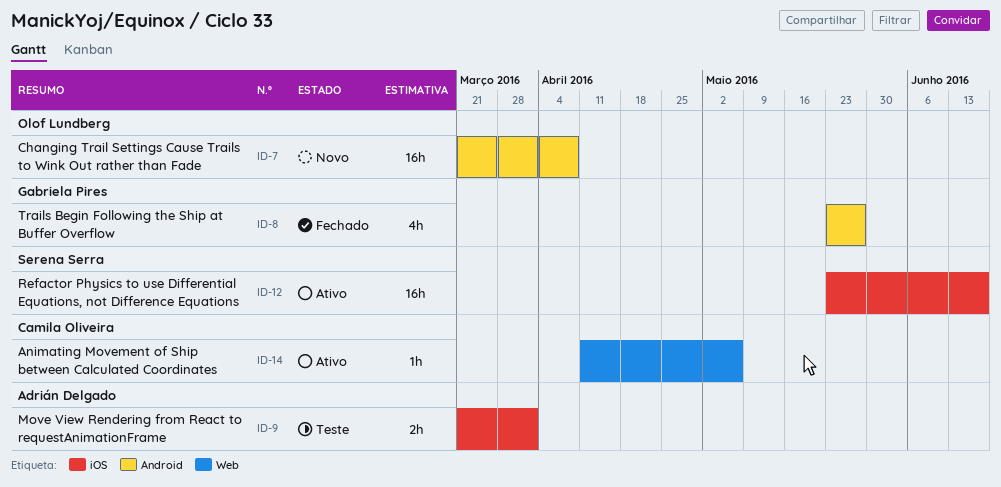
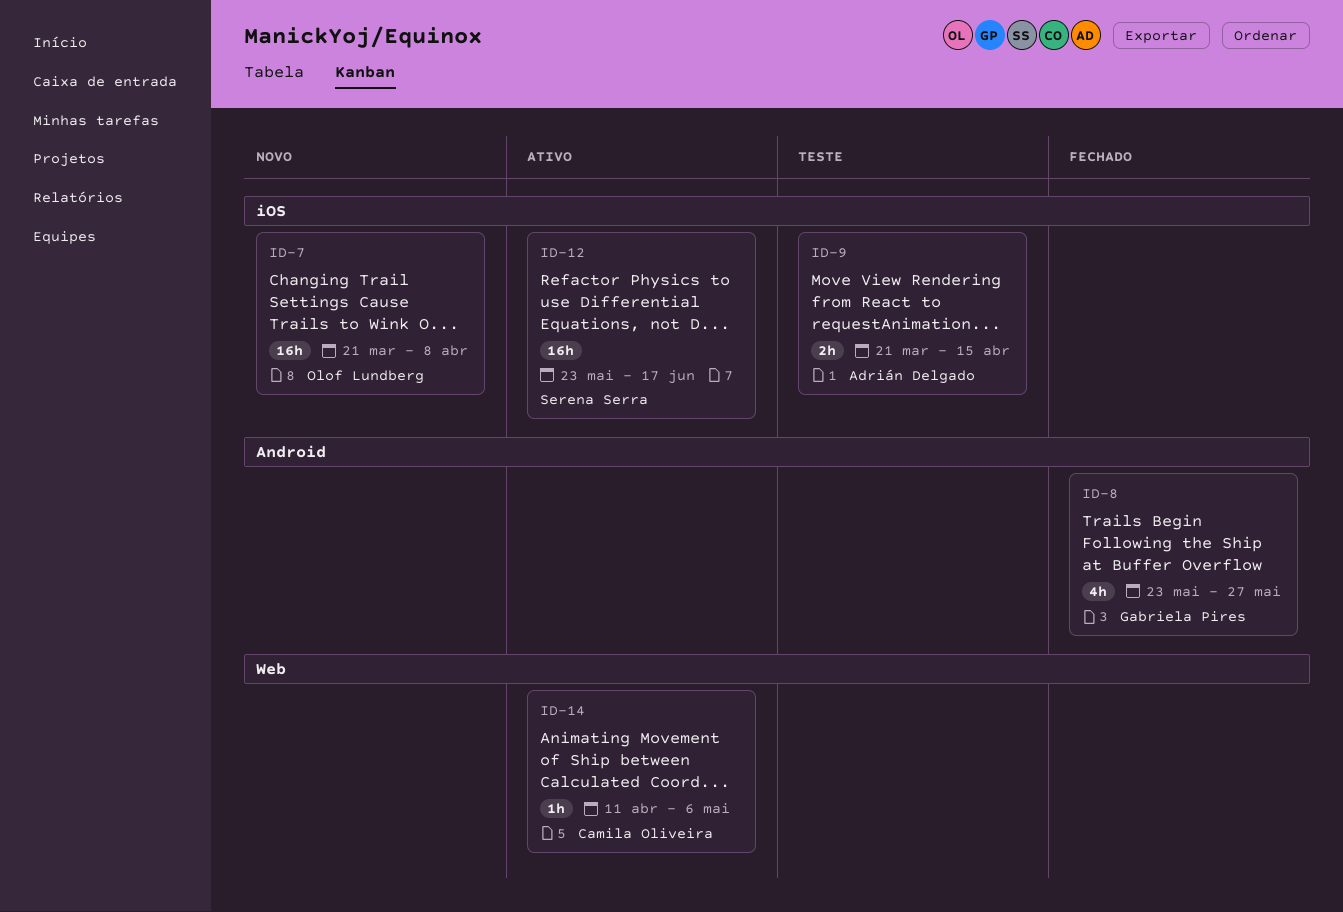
ID-7, label: Android -> iOS
ID-9, due: Apr 1 -> Apr 15

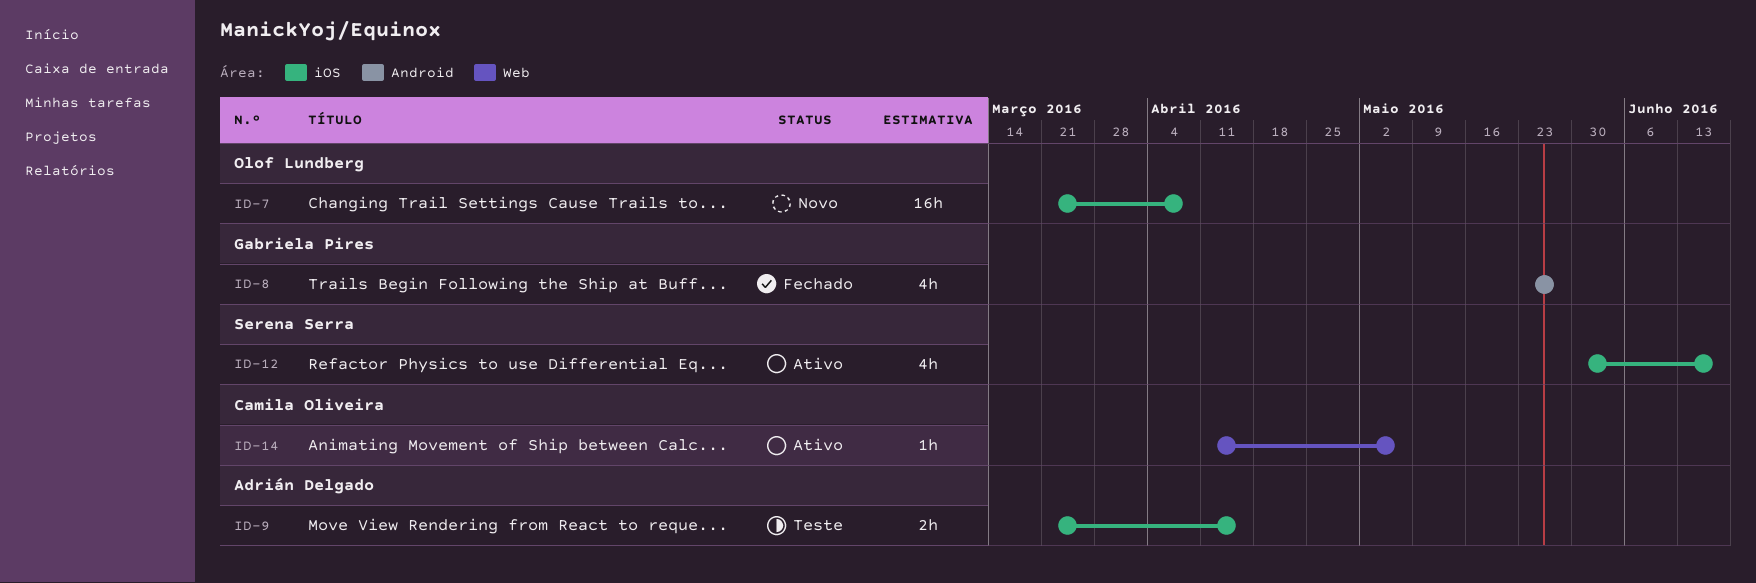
ID-12, estimate: 16h -> 4h
ID-12, start: May 23 -> May 30

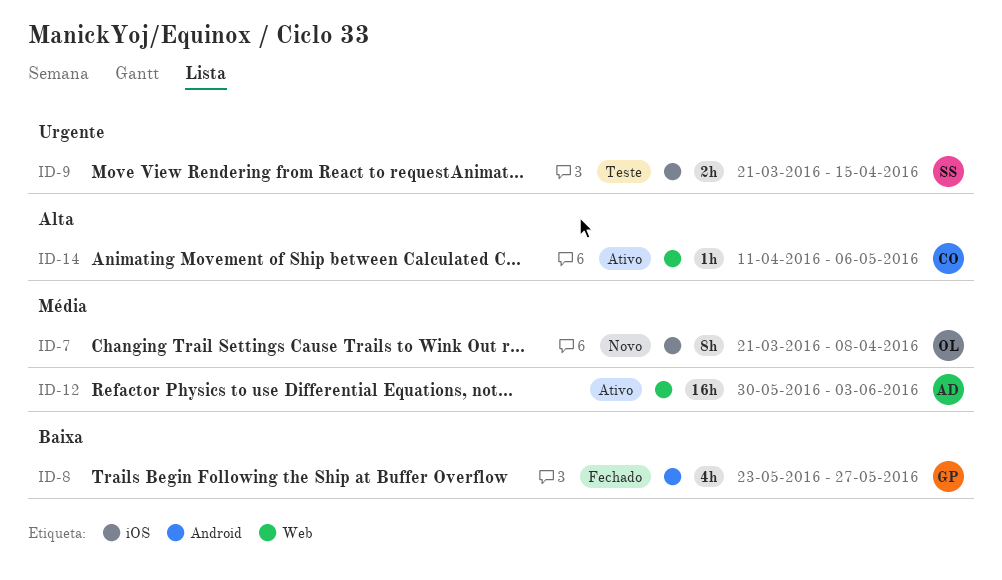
ID-7, estimate: 16h -> 8h
ID-9, owner: Adrián Delgado -> Serena Serra
ID-12, owner: Serena Serra -> Adrián Delgado
ID-12, label: iOS -> Web
ID-12, estimate: 4h -> 16h
ID-12, due: Jun 17 -> Jun 3

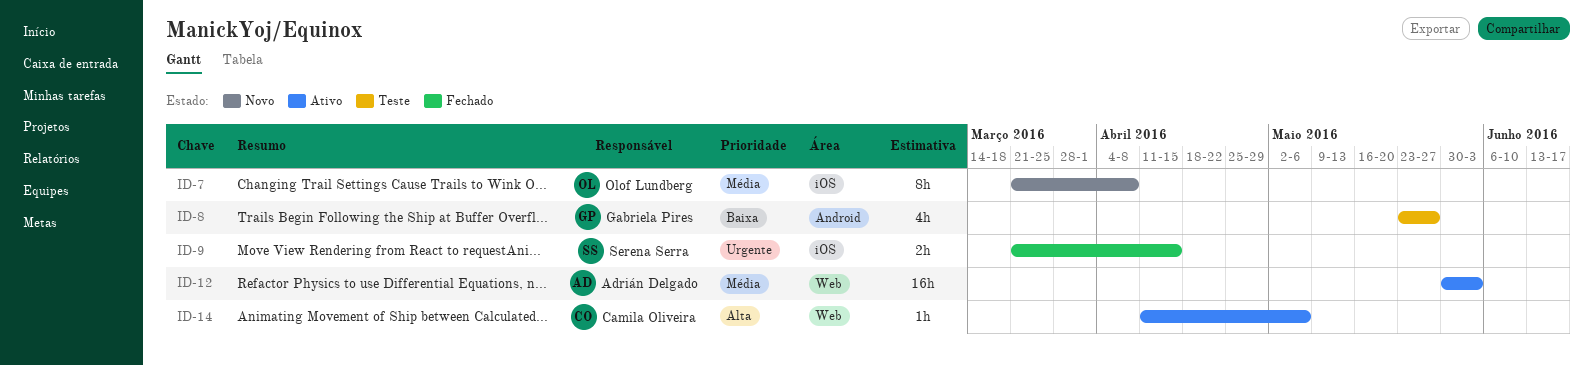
ID-8, status: Fechado -> Teste
ID-9, status: Teste -> Fechado

